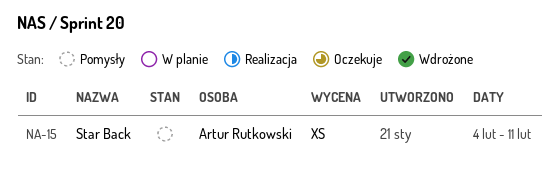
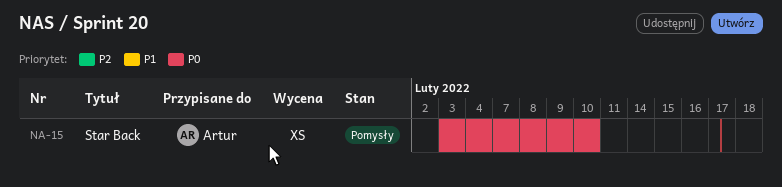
NA-15, start: Feb 4 -> Feb 3
NA-15, due: Feb 11 -> Feb 10

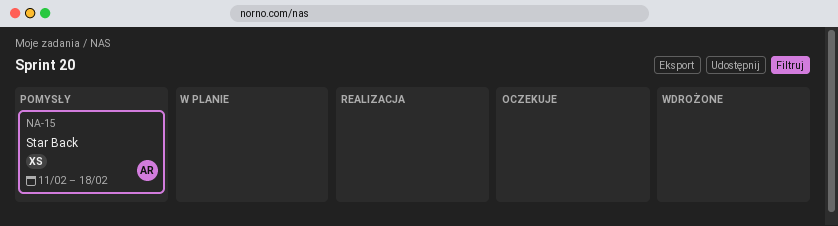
NA-15, start: Feb 3 -> Feb 11
NA-15, due: Feb 10 -> Feb 18

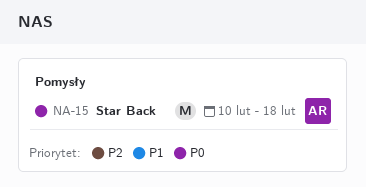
NA-15, estimate: XS -> M
NA-15, start: Feb 11 -> Feb 10

